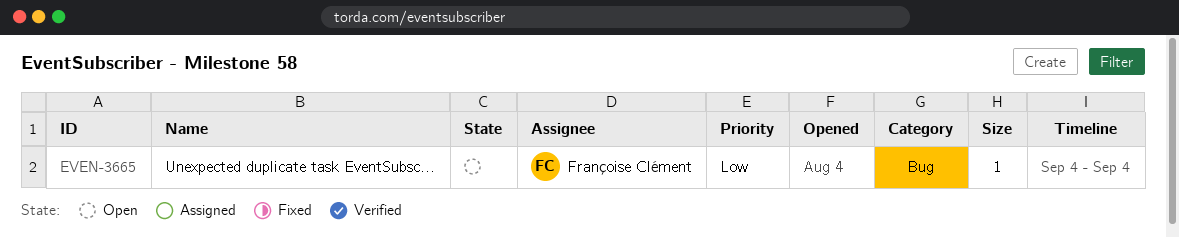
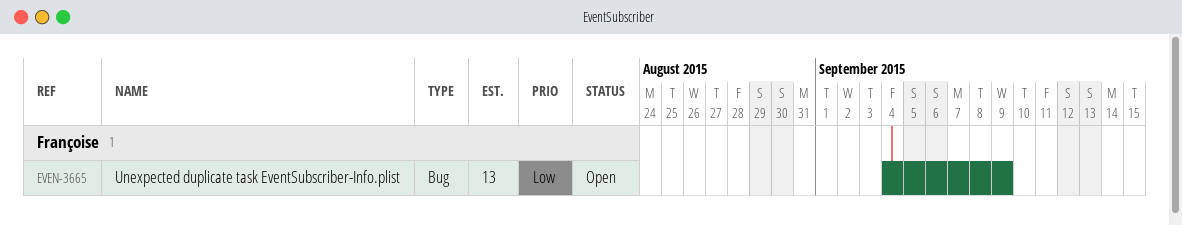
EVEN-3665, estimate: 1 -> 13
EVEN-3665, due: Sep 4 -> Sep 9

